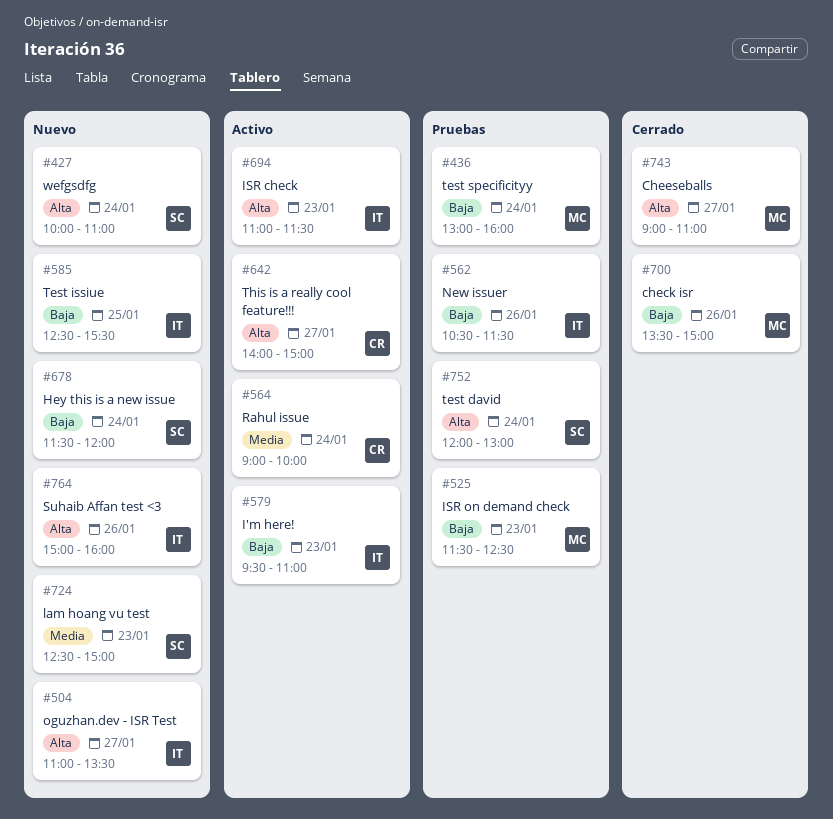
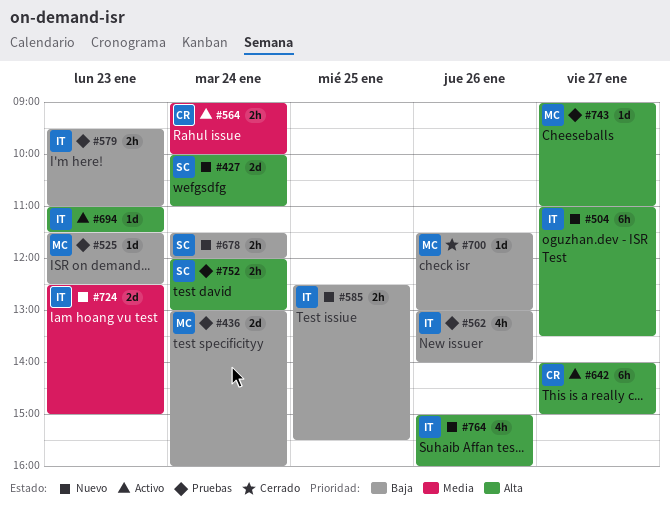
#562, begins: 10:30 -> 13:00
#562, ends: 11:30 -> 14:00
#579, status: Activo -> Pruebas
#700, begins: 13:30 -> 11:30
#700, ends: 15:00 -> 13:00
#724, owner: SC -> IT
#743, status: Cerrado -> Pruebas

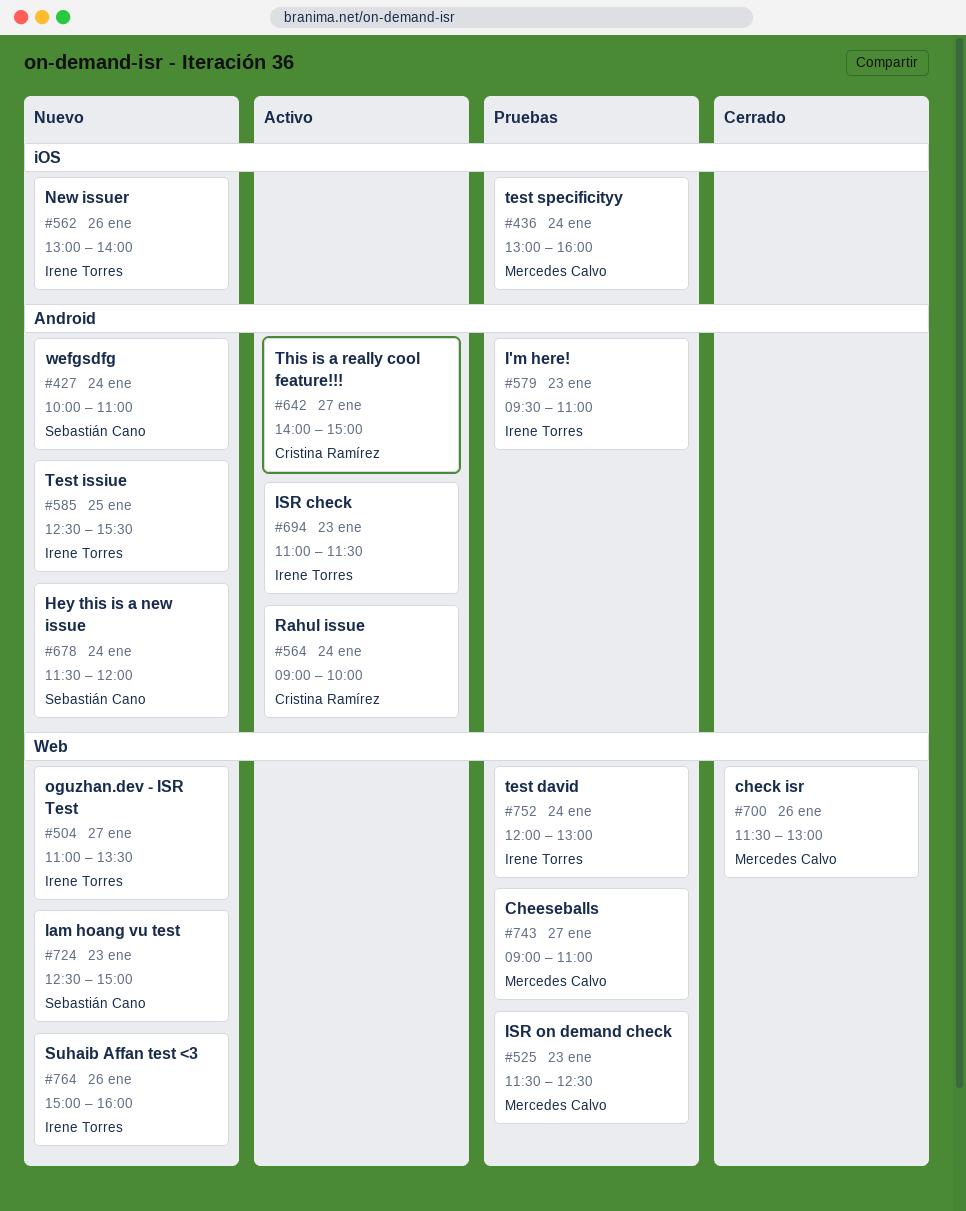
#562, status: Pruebas -> Nuevo
#724, owner: Irene Torres -> Sebastián Cano
#752, owner: Sebastián Cano -> Irene Torres

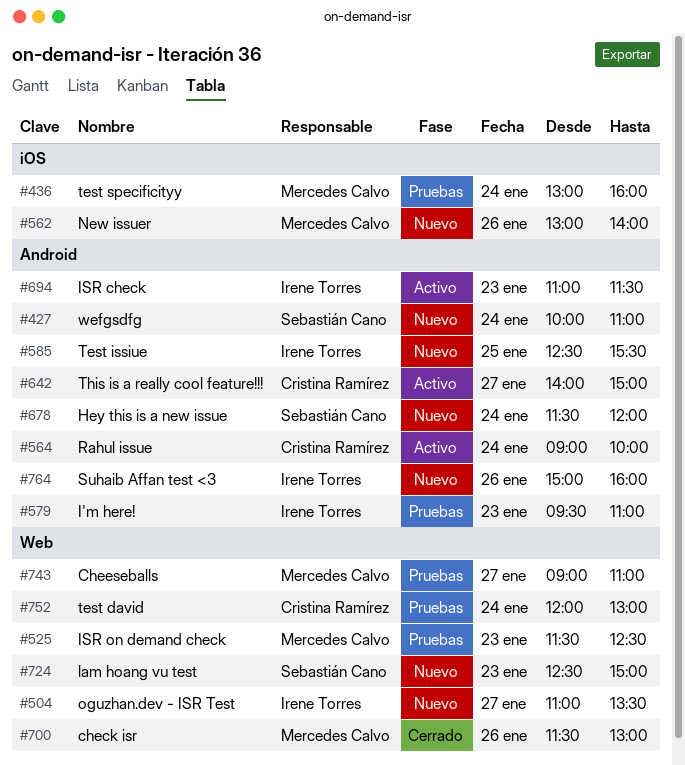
#562, owner: Irene Torres -> Mercedes Calvo
#752, owner: Irene Torres -> Cristina Ramírez
#764, label: Web -> Android

